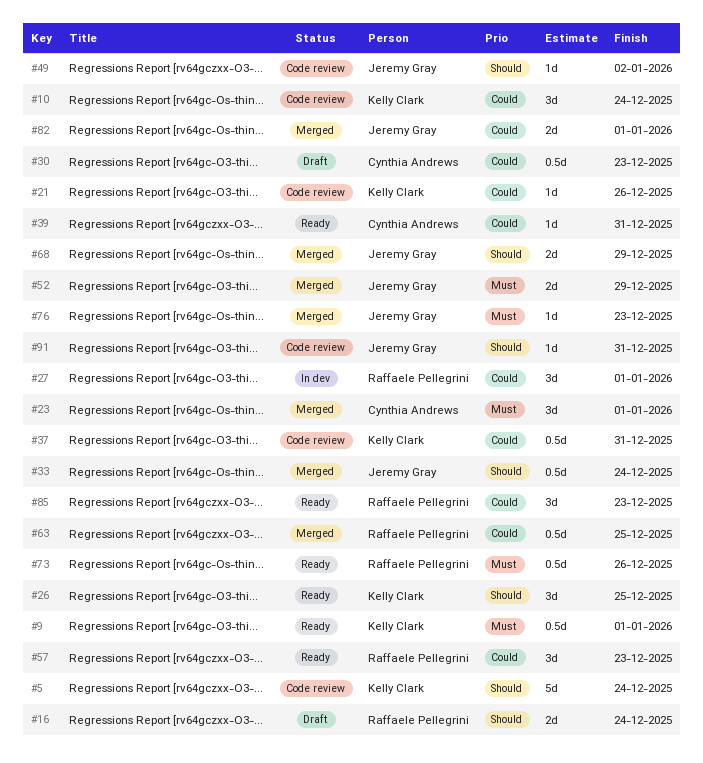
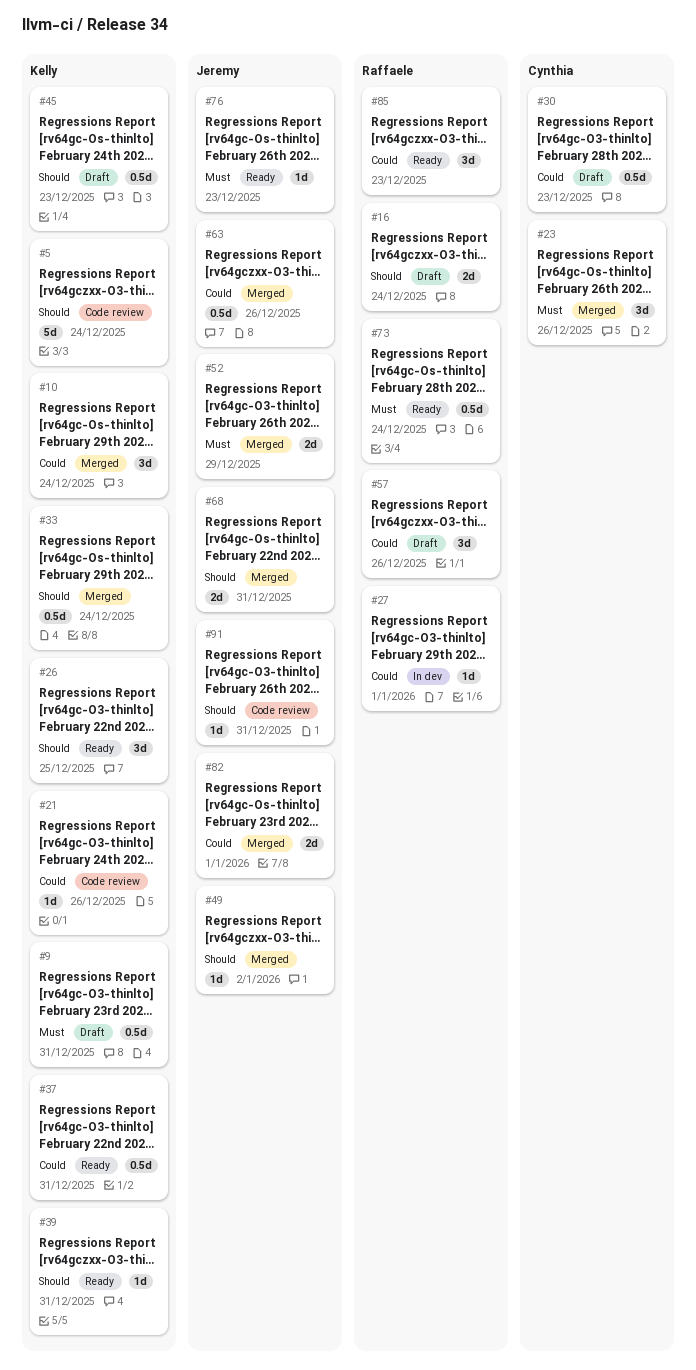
#9, status: Ready -> Draft
#9, due: Jan 1 -> Dec 31
#10, status: Code review -> Merged
#23, due: Jan 1 -> Dec 26
#27, estimate: 3d -> 1d
#33, owner: Jeremy Gray -> Kelly Clark
#37, status: Code review -> Ready
#39, owner: Cynthia Andrews -> Kelly Clark
#39, priority: Could -> Should
#45: none -> present
#49, status: Code review -> Merged
#57, status: Ready -> Draft
#57, due: Dec 23 -> Dec 26
#63, owner: Raffaele Pellegrini -> Jeremy Gray
#63, due: Dec 25 -> Dec 26
#68, due: Dec 29 -> Dec 31
#73, due: Dec 26 -> Dec 24
#76, status: Merged -> Ready

